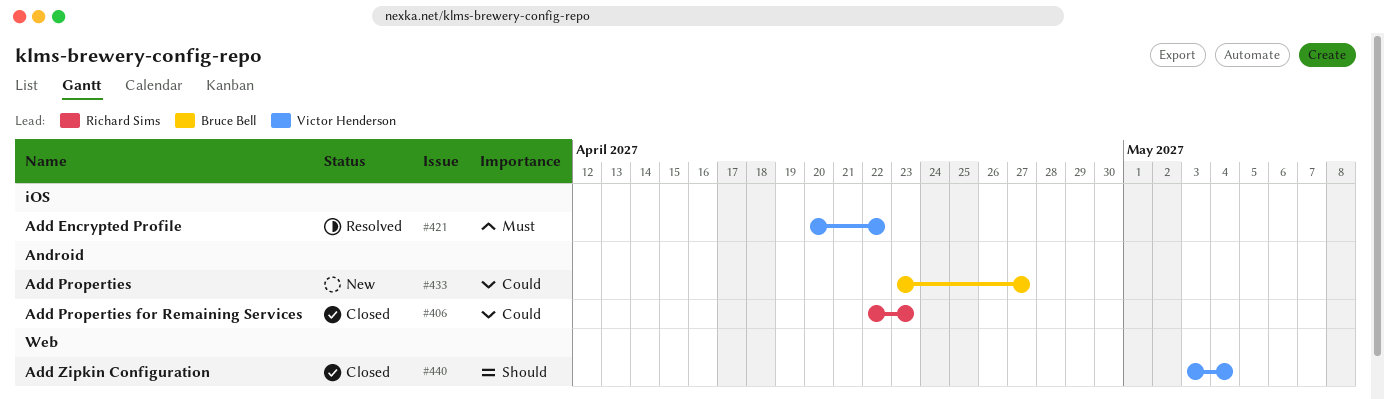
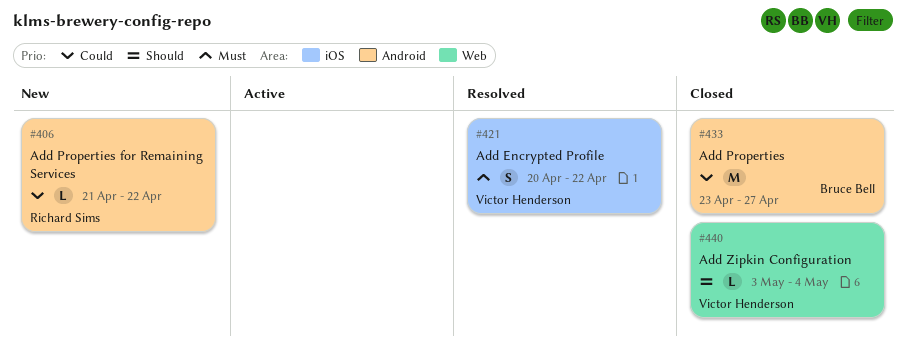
#406, status: Closed -> New
#406, start: Apr 22 -> Apr 21
#406, due: Apr 23 -> Apr 22
#433, status: New -> Closed

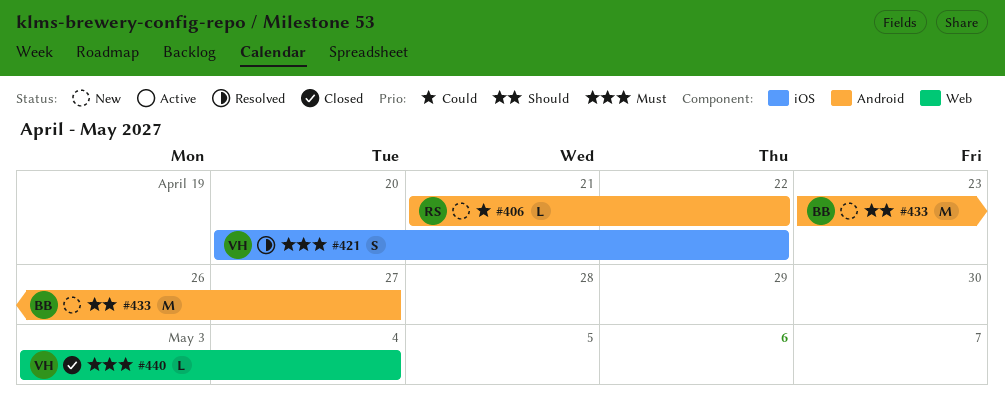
#433, status: Closed -> New
#433, priority: Could -> Should
#440, priority: Should -> Must

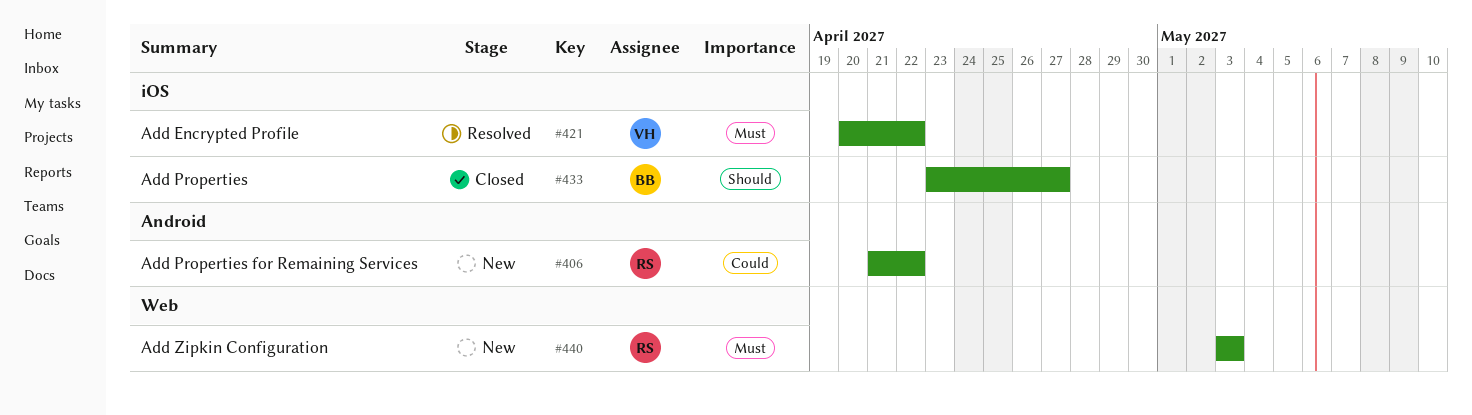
#433, status: New -> Closed
#433, label: Android -> iOS
#440, status: Closed -> New
#440, owner: VH -> RS
#440, due: May 4 -> May 3

